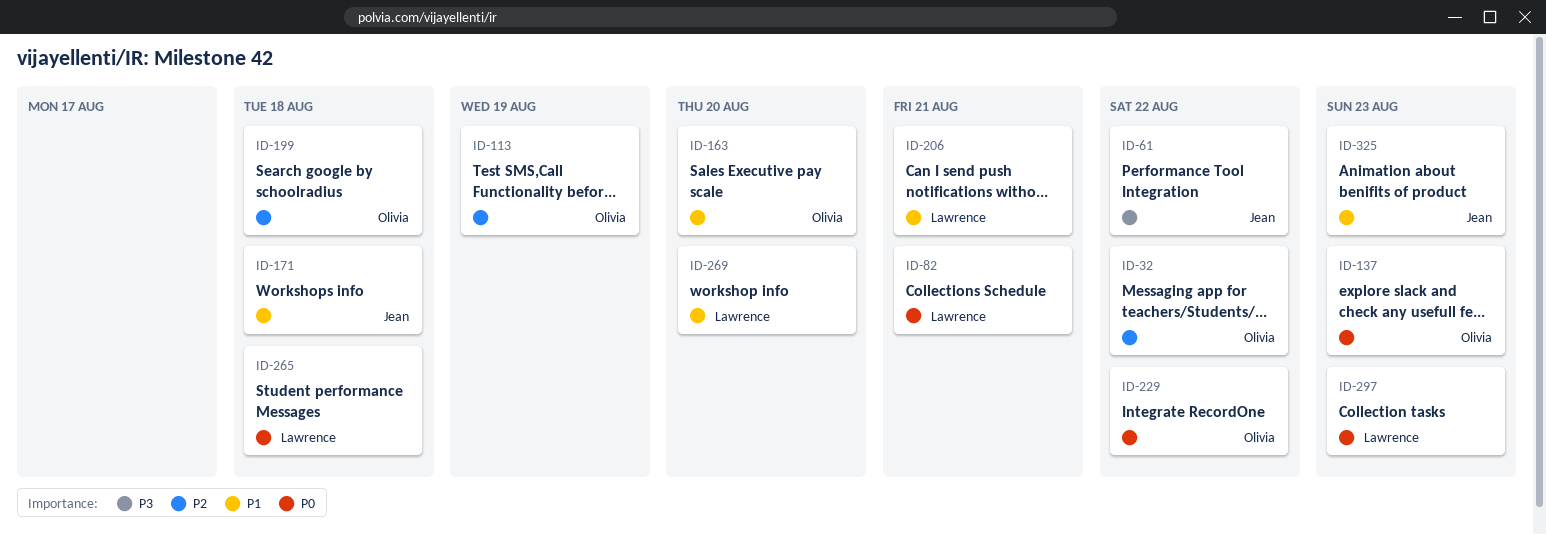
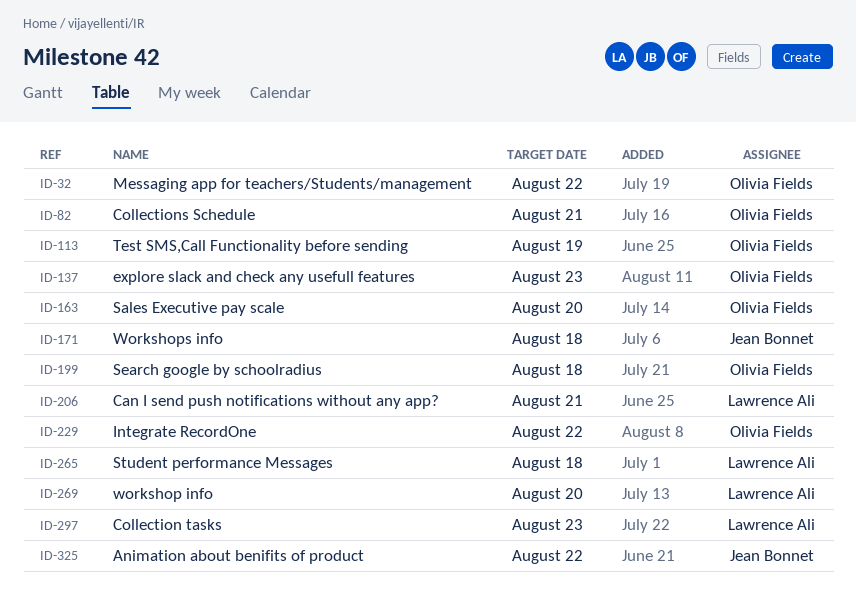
ID-61: present -> none
ID-82, owner: Lawrence Ali -> Olivia Fields
ID-325, due: Aug 23 -> Aug 22

